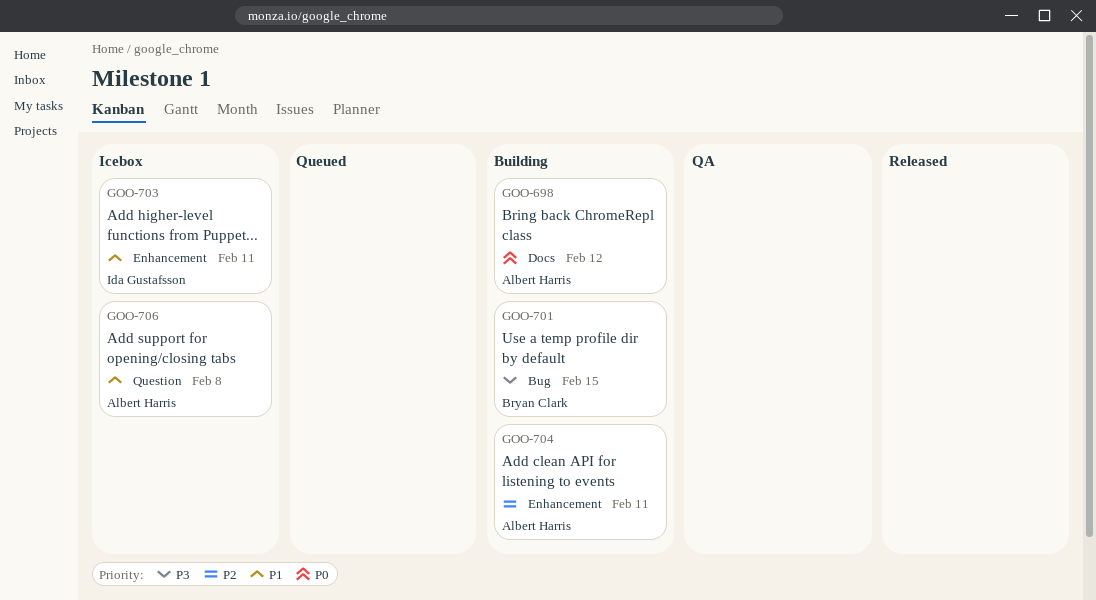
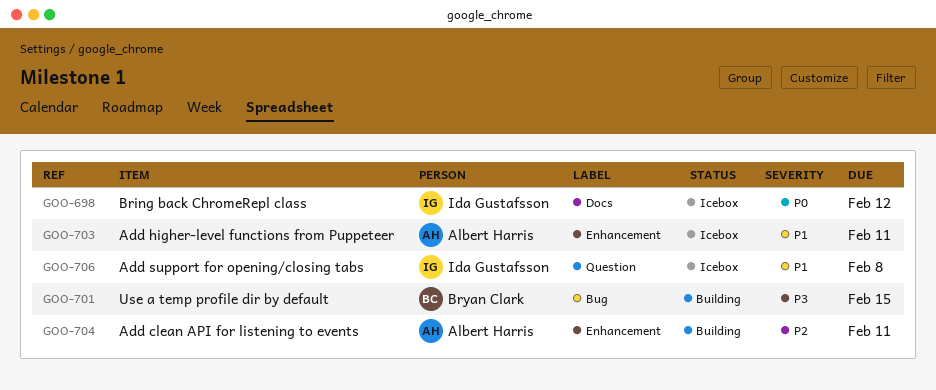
GOO-698, status: Building -> Icebox
GOO-698, owner: Albert Harris -> Ida Gustafsson
GOO-703, owner: Ida Gustafsson -> Albert Harris
GOO-706, owner: Albert Harris -> Ida Gustafsson

